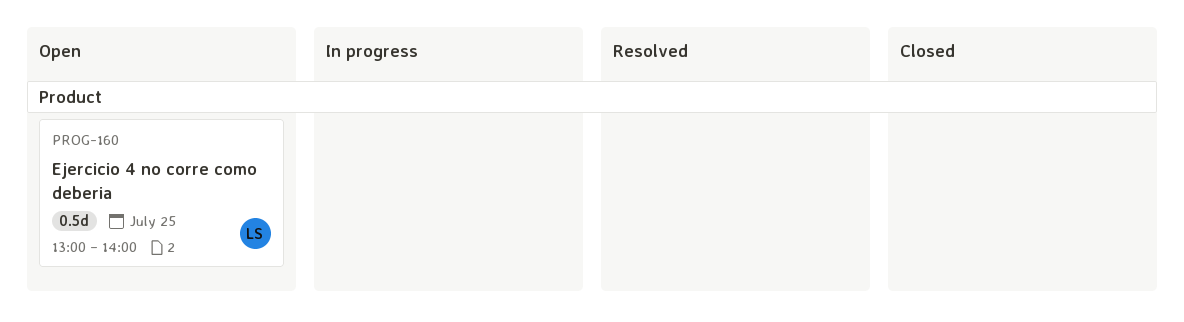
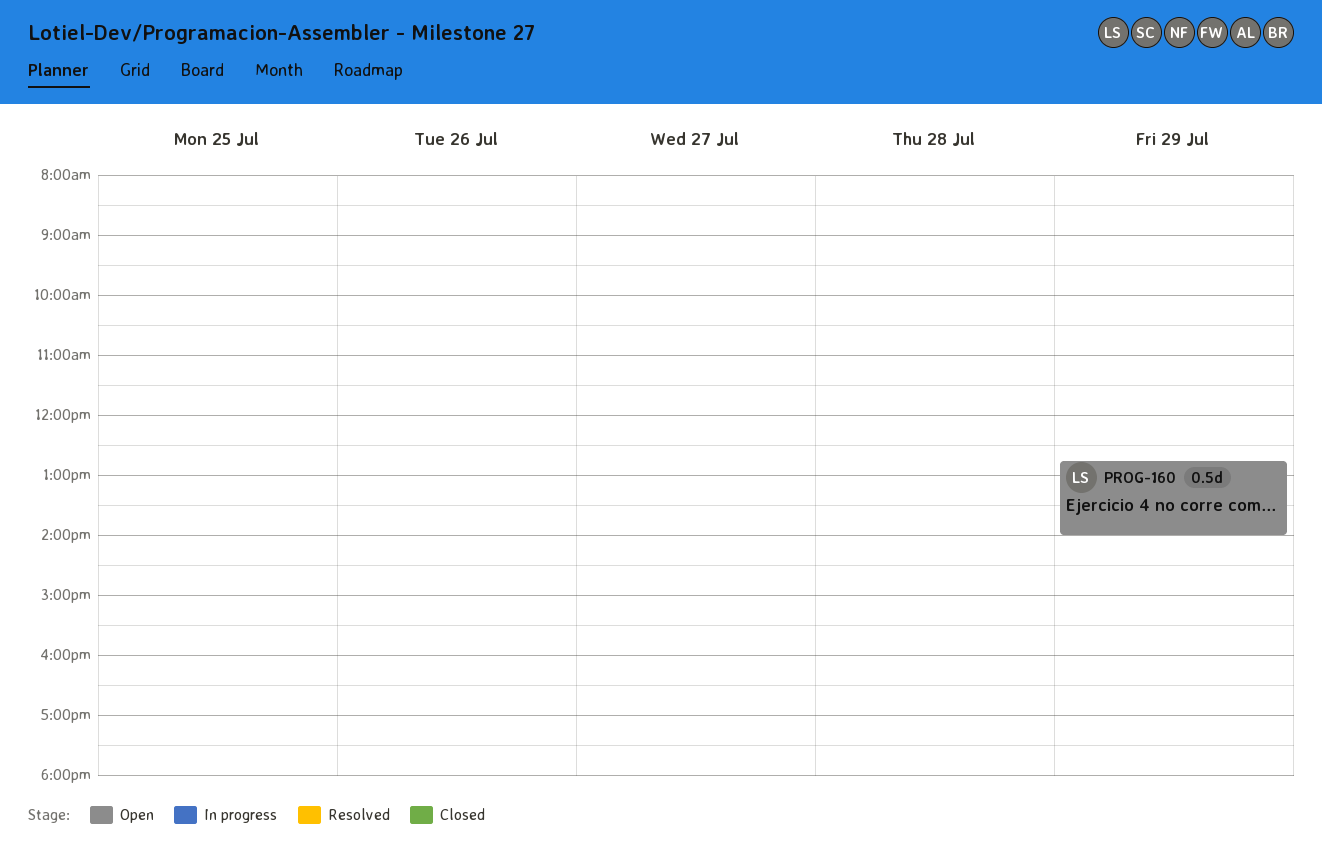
PROG-160, day: Jul 25 -> Jul 29
PROG-160, begins: 13:00 -> 12:45

